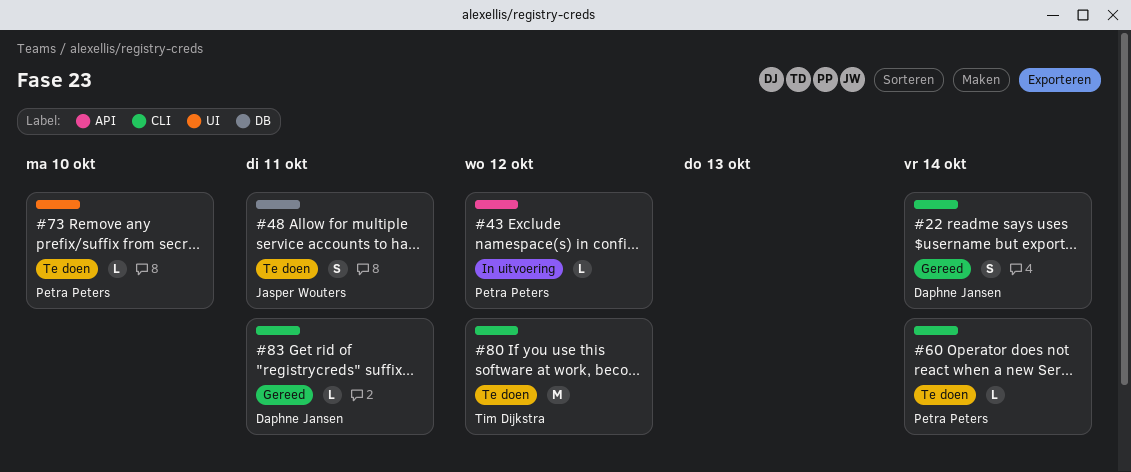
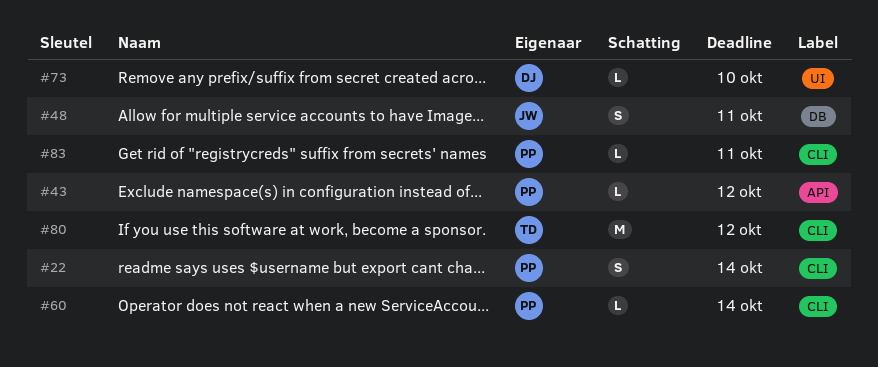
#22, owner: Daphne Jansen -> Petra Peters
#73, owner: Petra Peters -> Daphne Jansen
#83, owner: Daphne Jansen -> Petra Peters

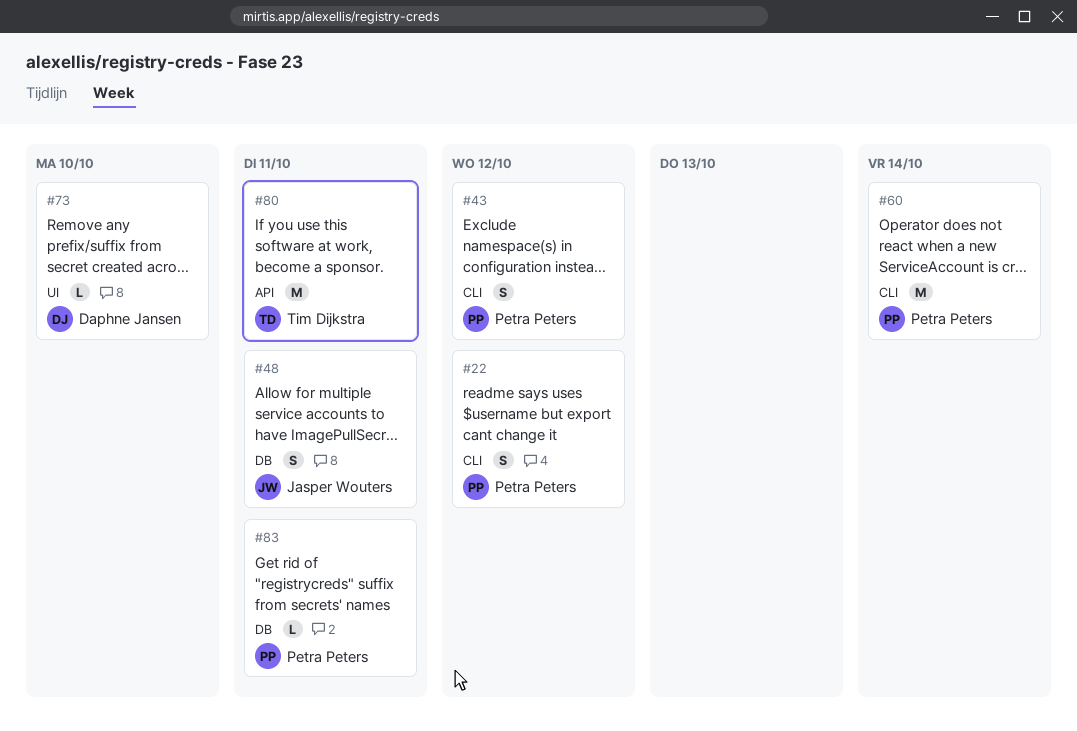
#22, due: Oct 14 -> Oct 12
#43, label: API -> CLI
#43, estimate: L -> S
#60, estimate: L -> M
#80, label: CLI -> API
#80, due: Oct 12 -> Oct 11
#83, label: CLI -> DB

